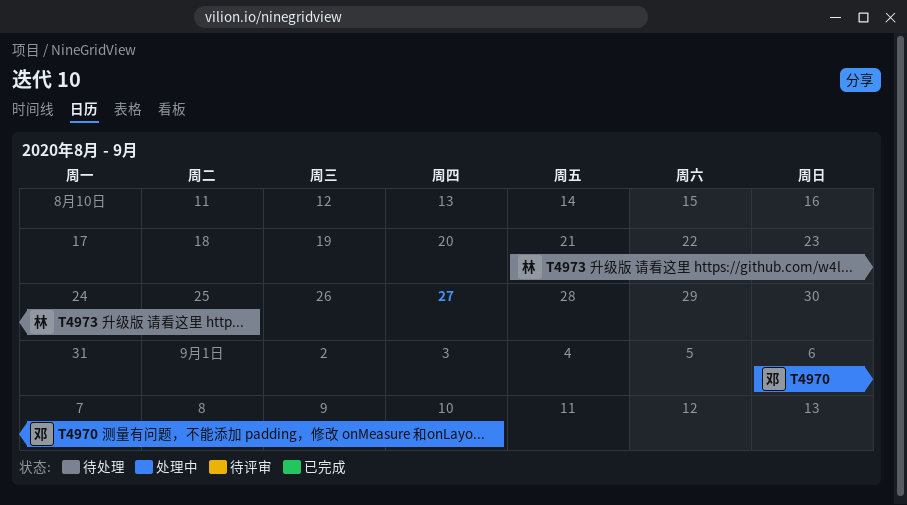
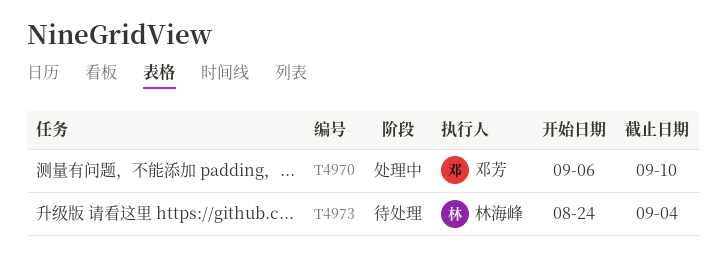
T4973, start: Aug 21 -> Aug 24
T4973, due: Aug 25 -> Sep 4

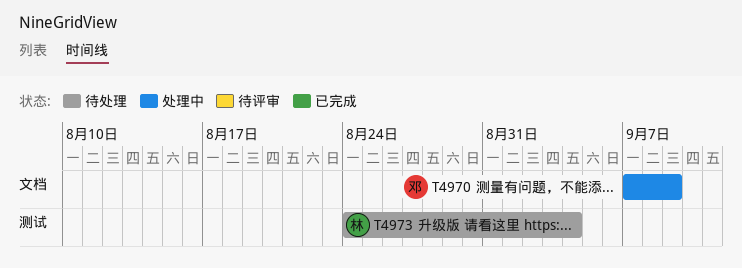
T4970, start: Sep 6 -> Sep 7
T4970, due: Sep 10 -> Sep 9

